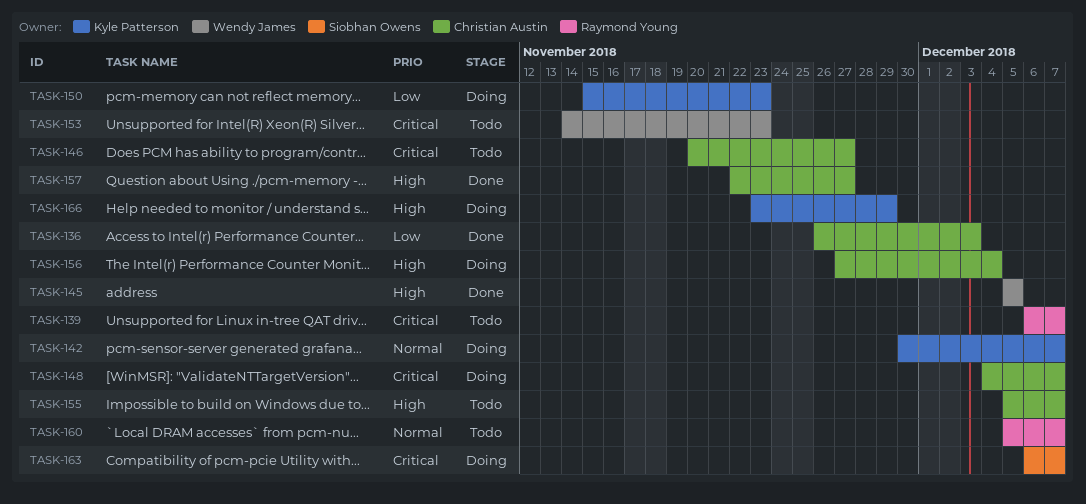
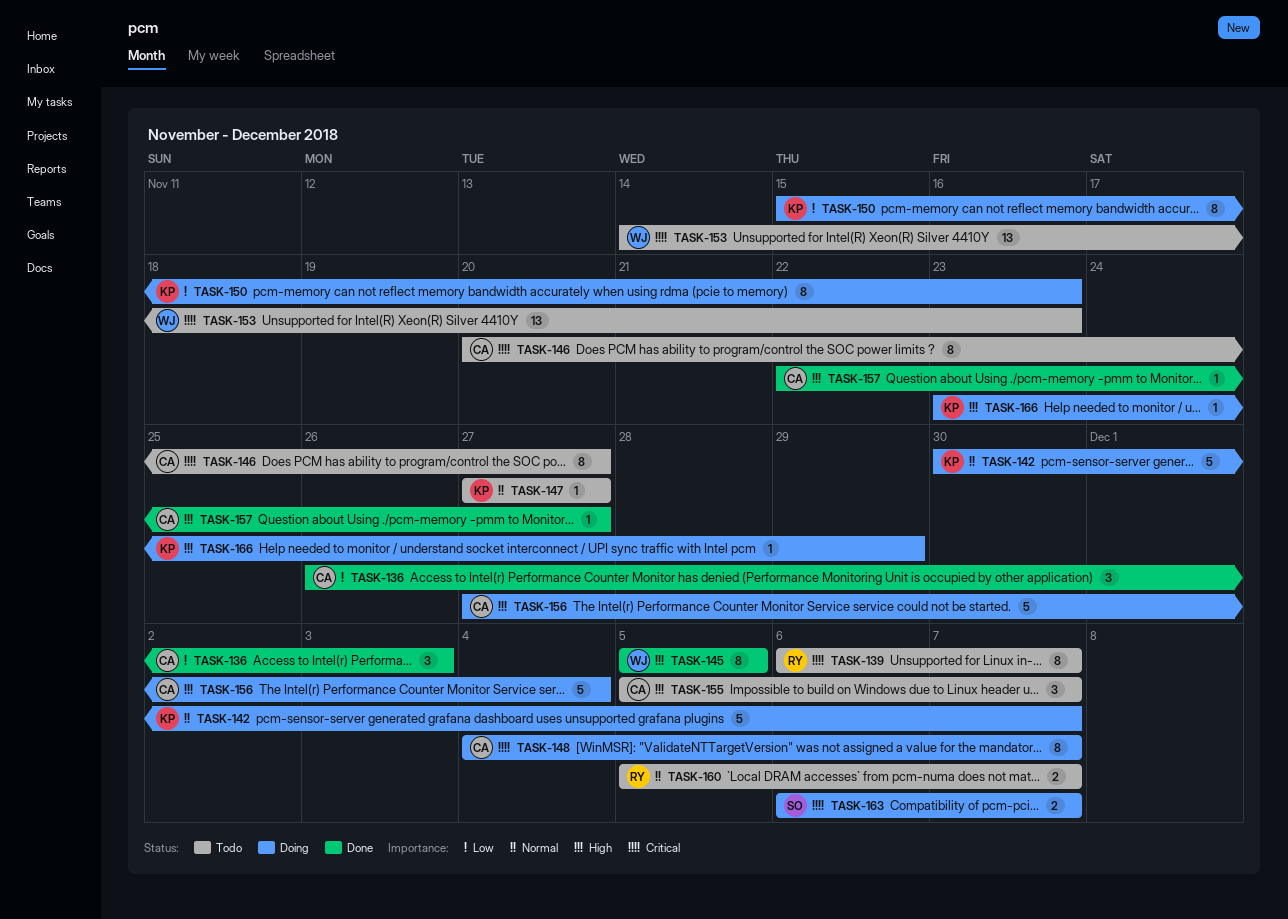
TASK-147: none -> present

